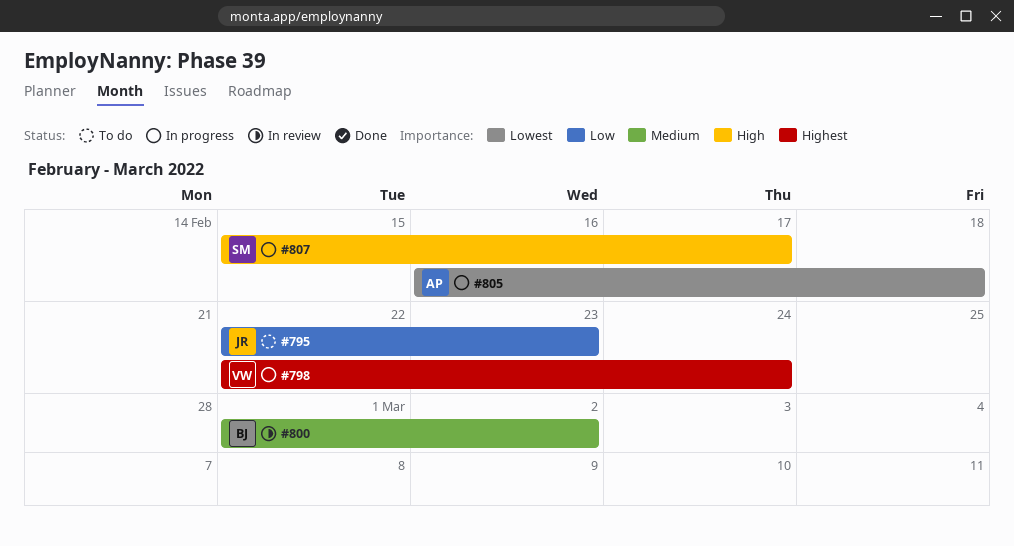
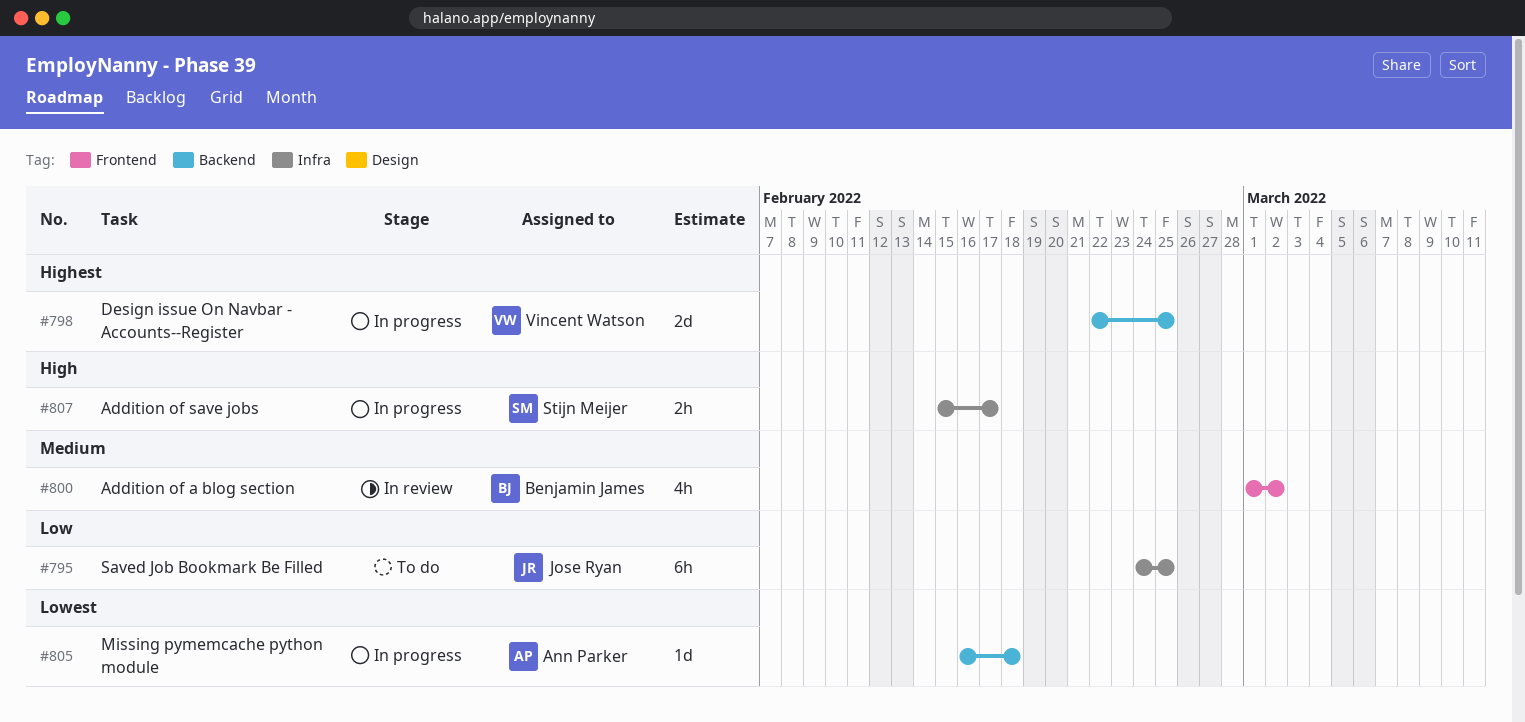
#795, start: Feb 22 -> Feb 24
#795, due: Feb 23 -> Feb 25
#798, due: Feb 24 -> Feb 25

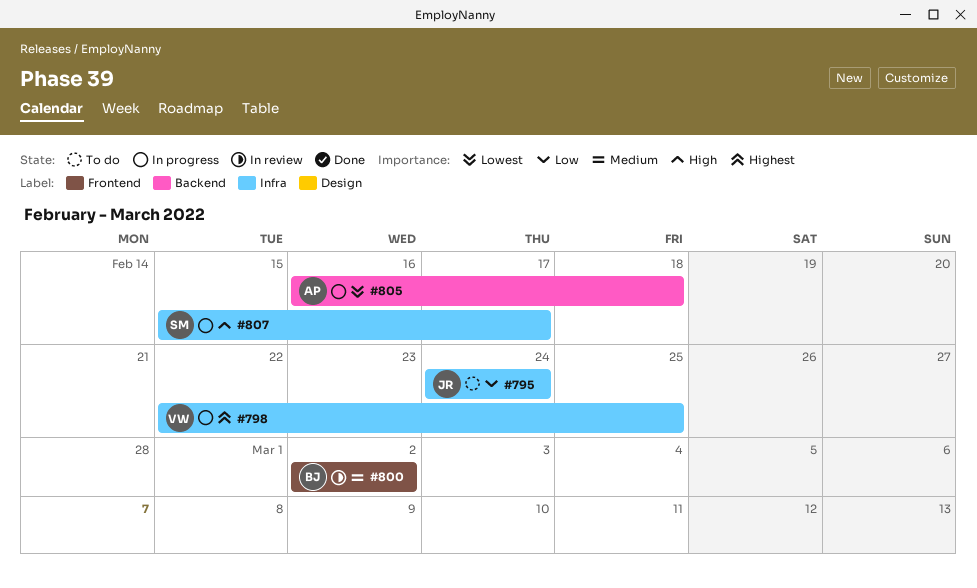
#795, due: Feb 25 -> Feb 24
#798, label: Backend -> Infra
#800, start: Mar 1 -> Mar 2

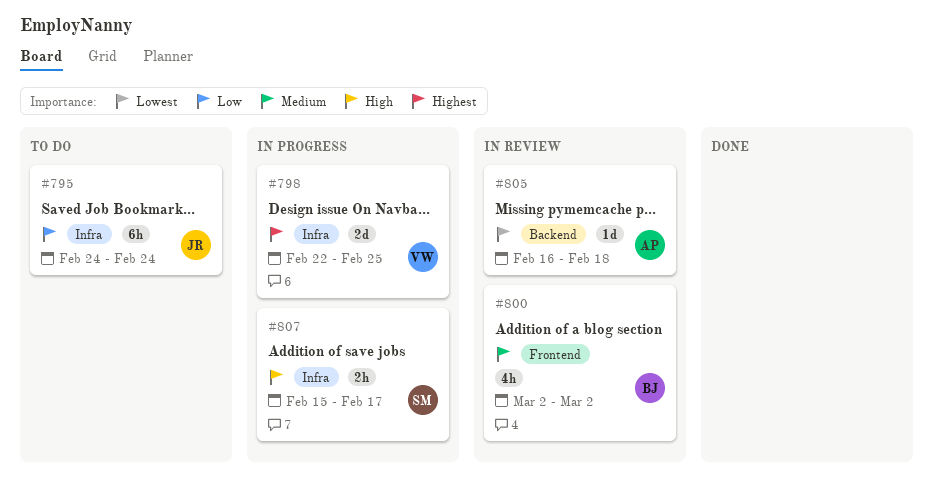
#805, status: In progress -> In review

